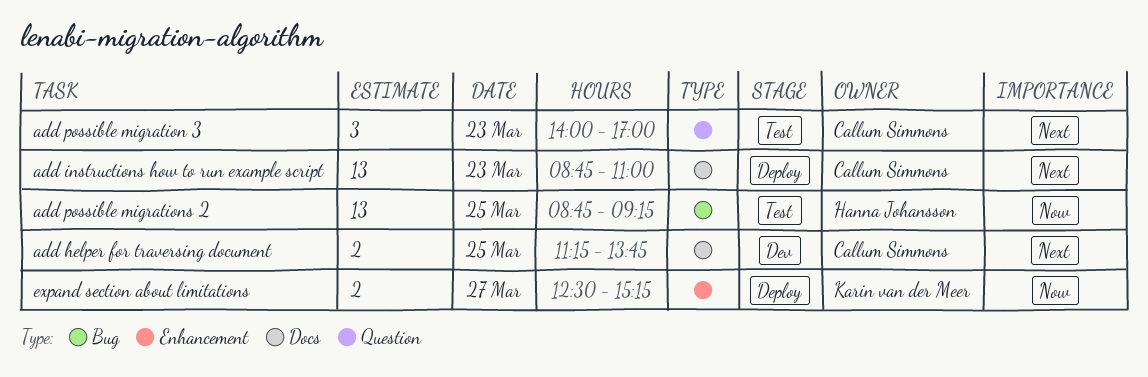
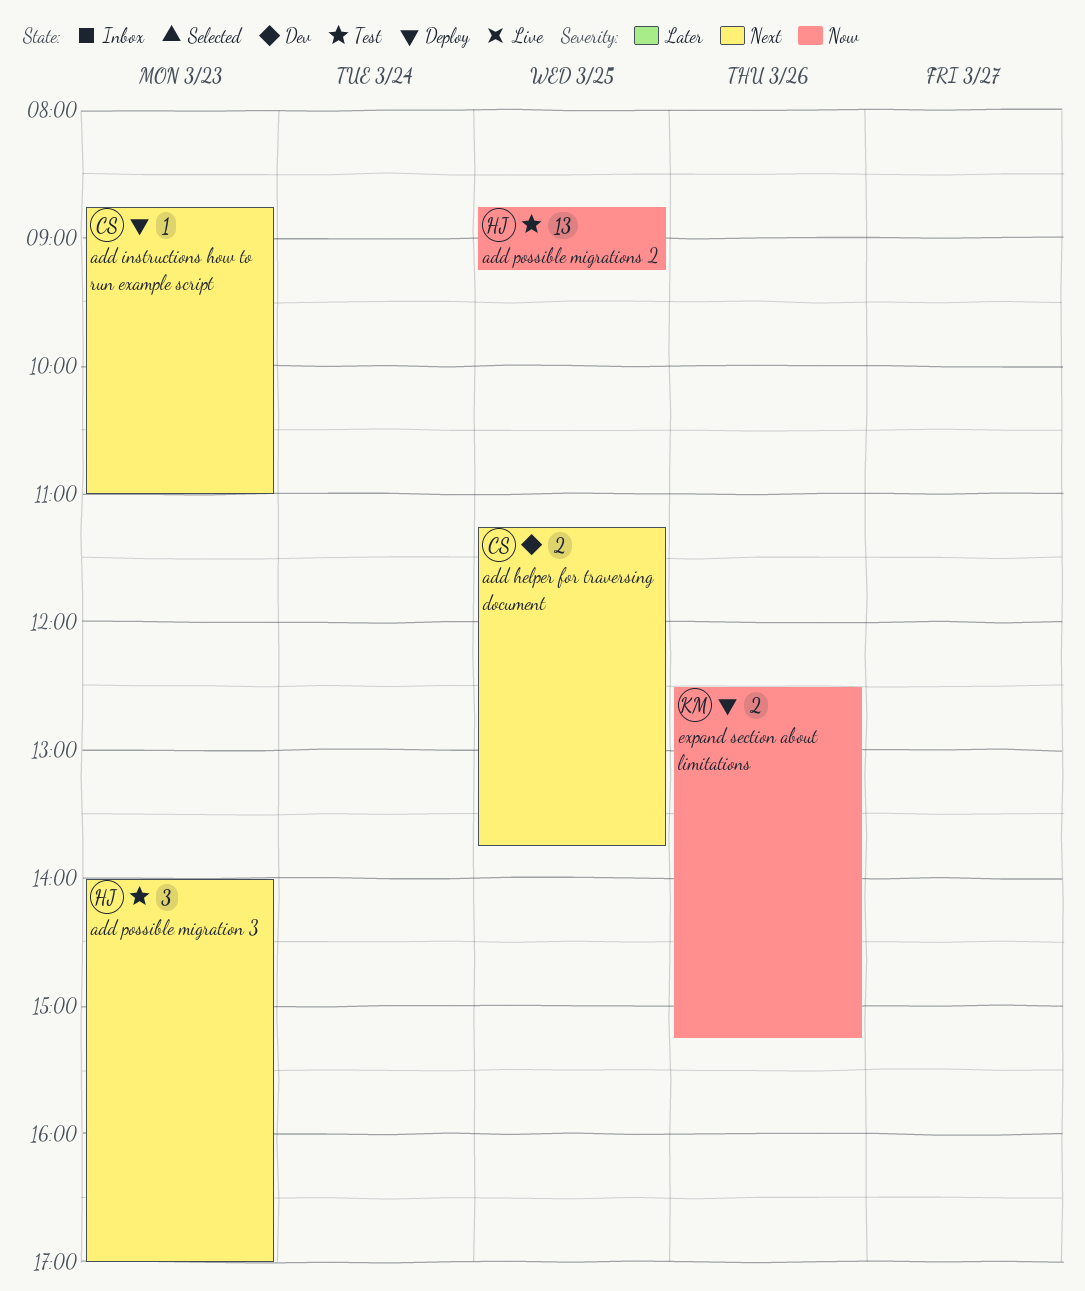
add instructions how to run example script, estimate: 13 -> 1
add possible migration 3, owner: Callum Simmons -> Hanna Johansson
expand section about limitations, day: Mar 27 -> Mar 26

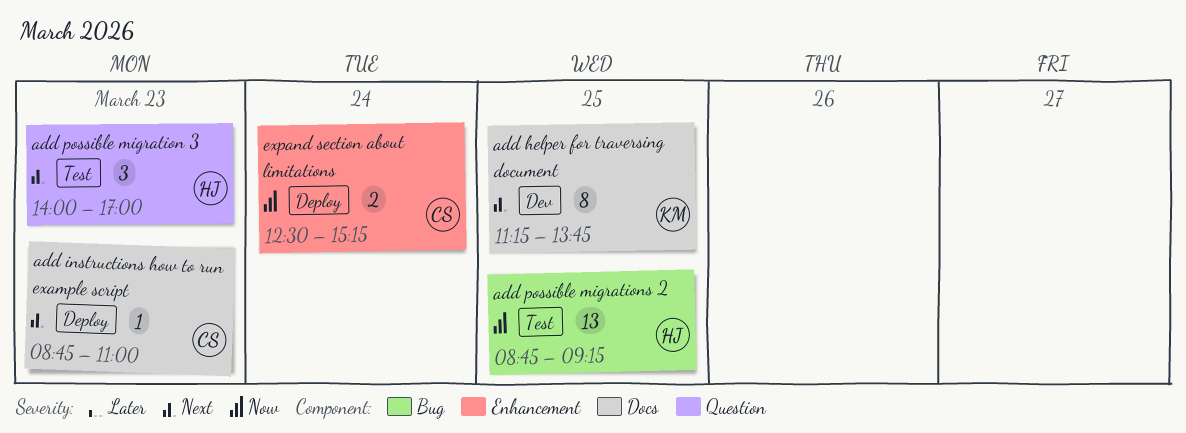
add helper for traversing document, owner: CS -> KM
add helper for traversing document, estimate: 2 -> 8
expand section about limitations, owner: KM -> CS
expand section about limitations, day: Mar 26 -> Mar 24

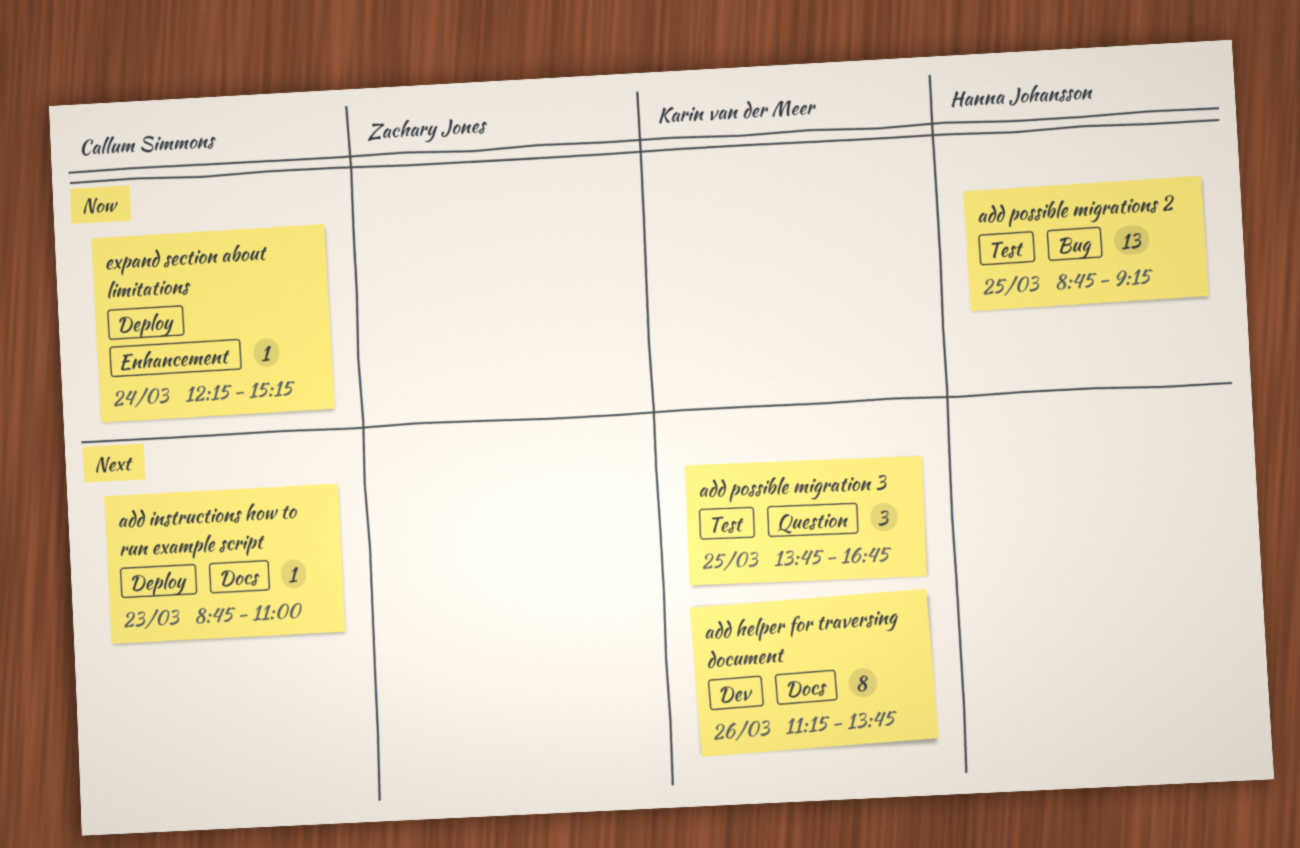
add helper for traversing document, day: Mar 25 -> Mar 26
add possible migration 3, owner: Hanna Johansson -> Karin van der Meer
add possible migration 3, day: Mar 23 -> Mar 25
add possible migration 3, begins: 14:00 -> 13:45
add possible migration 3, ends: 17:00 -> 16:45
expand section about limitations, estimate: 2 -> 1
expand section about limitations, begins: 12:30 -> 12:15

